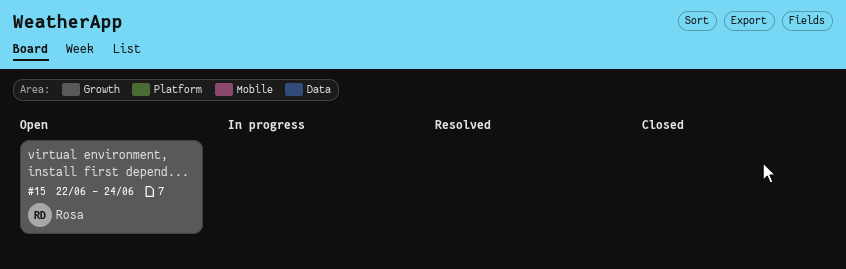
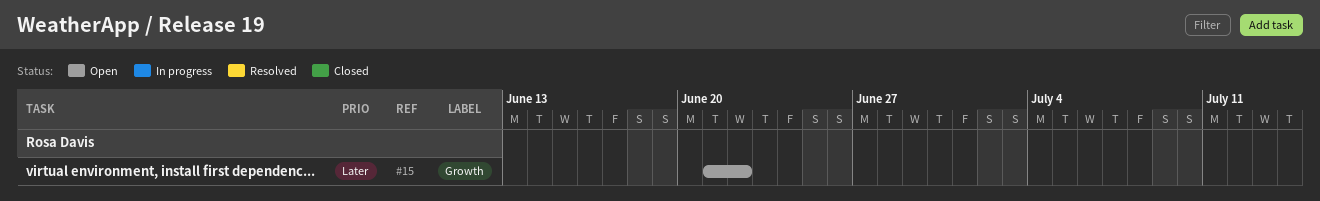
#15, start: Jun 22 -> Jun 21
#15, due: Jun 24 -> Jun 22

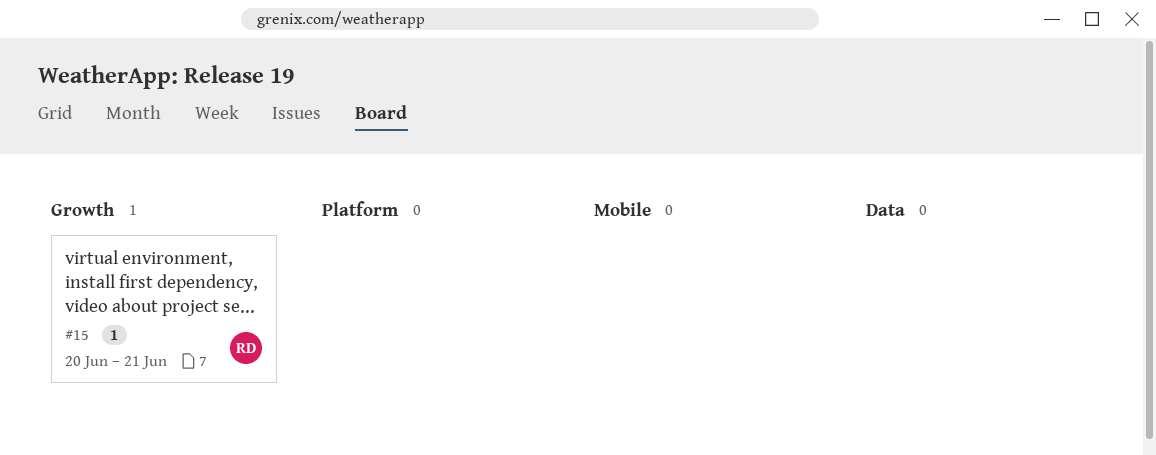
#15, start: Jun 21 -> Jun 20
#15, due: Jun 22 -> Jun 21

